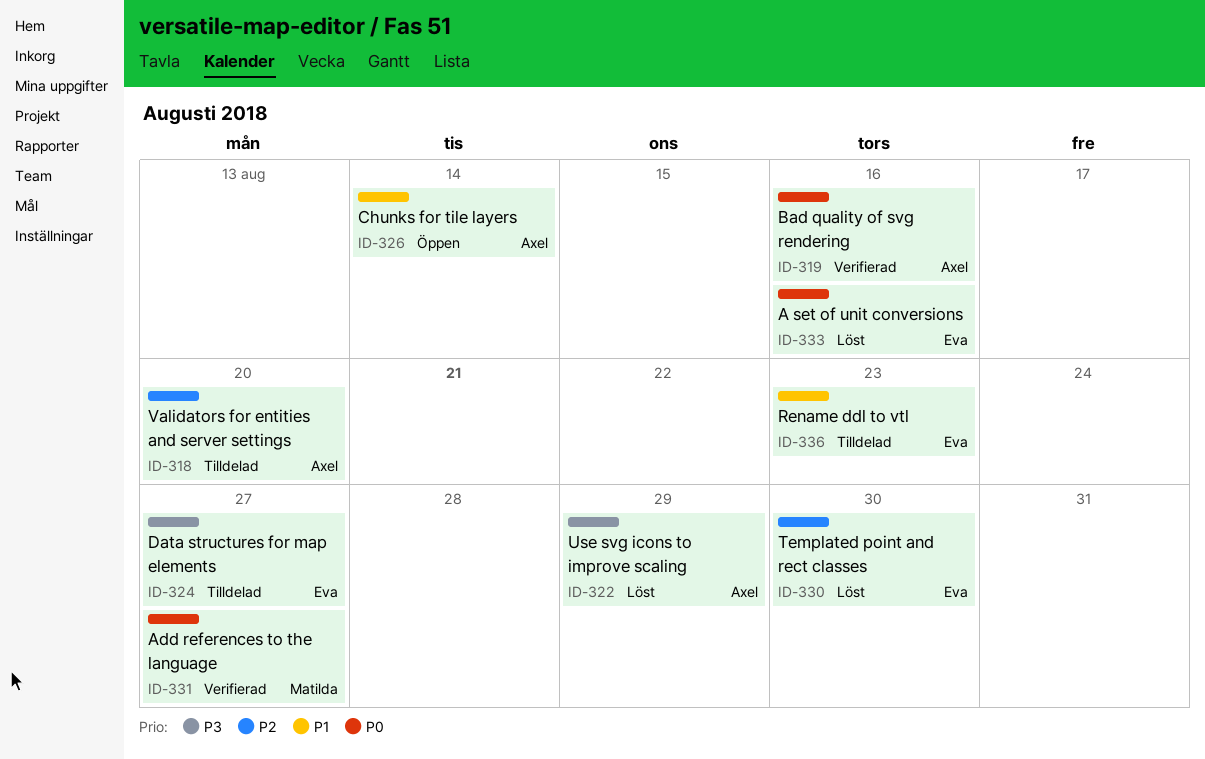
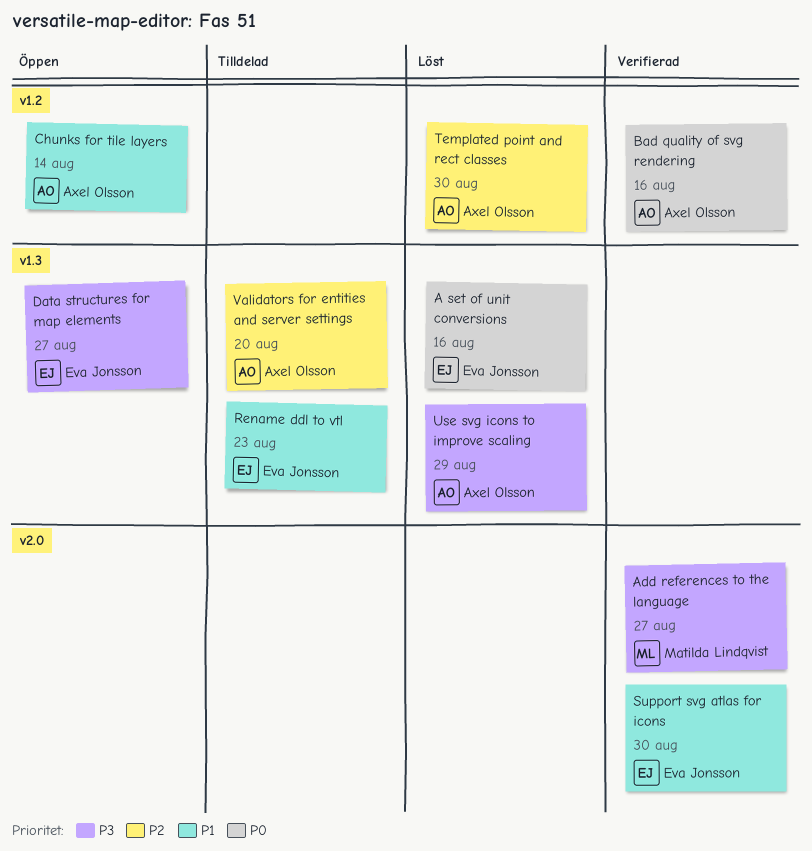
Add references to the language, priority: P0 -> P3
Data structures for map elements, status: Tilldelad -> Öppen
Support svg atlas for icons: none -> present
Templated point and rect classes, owner: Eva Jonsson -> Axel Olsson

